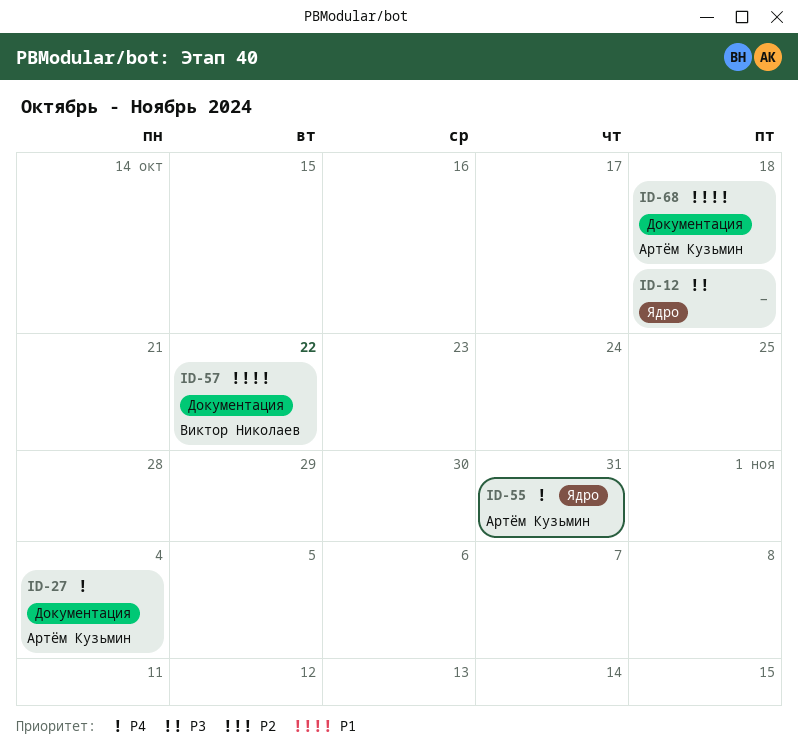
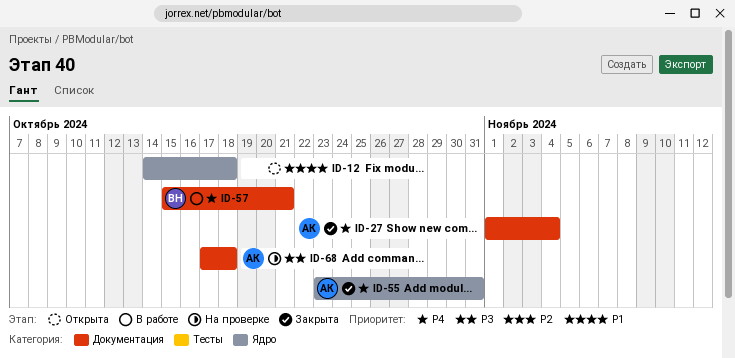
ID-12, priority: P3 -> P1
ID-57, priority: P1 -> P4
ID-57, due: Oct 22 -> Oct 21
ID-68, priority: P1 -> P3

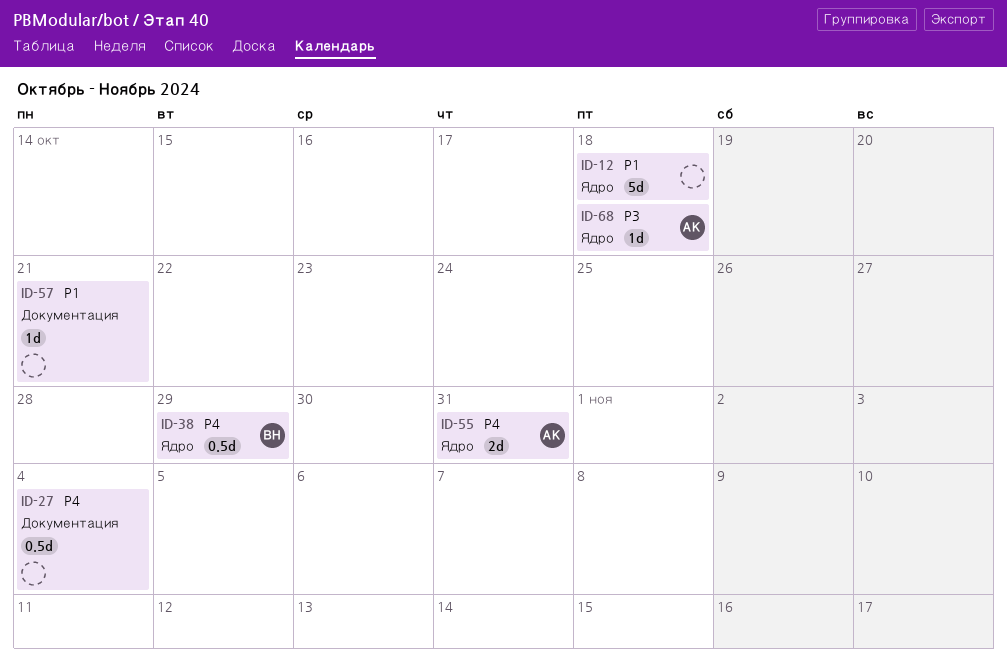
ID-27, owner: АК -> none
ID-38: none -> present
ID-57, owner: ВН -> none
ID-57, priority: P4 -> P1
ID-68, label: Документация -> Ядро

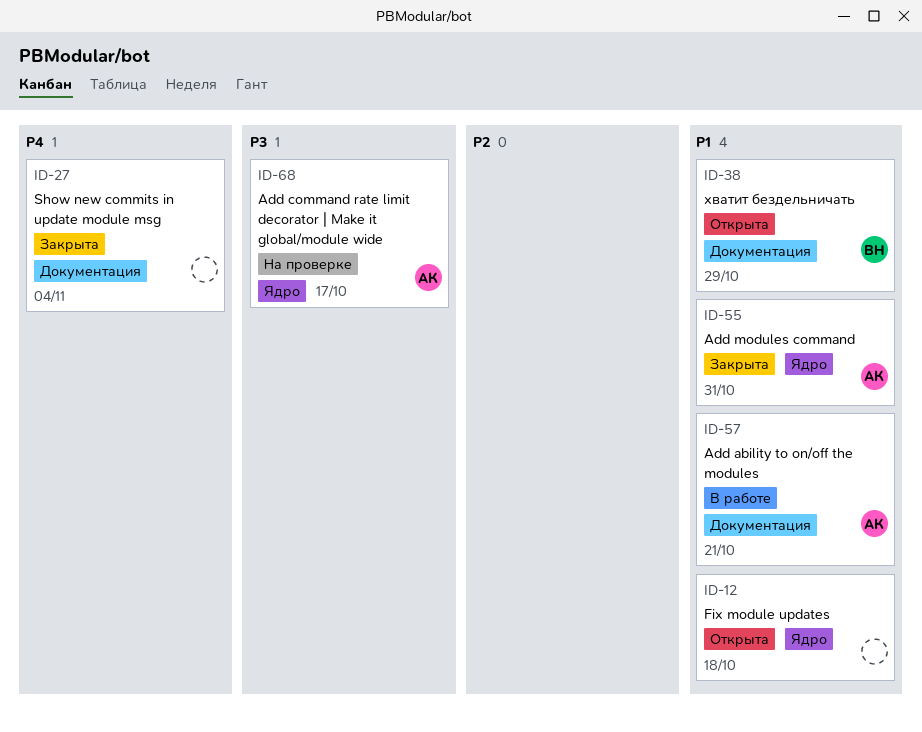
ID-38, priority: P4 -> P1
ID-38, label: Ядро -> Документация
ID-55, priority: P4 -> P1
ID-57, owner: none -> АК
ID-68, due: Oct 18 -> Oct 17

